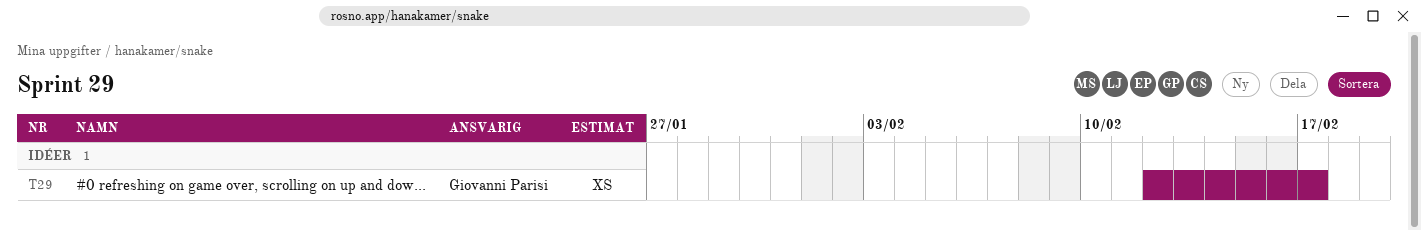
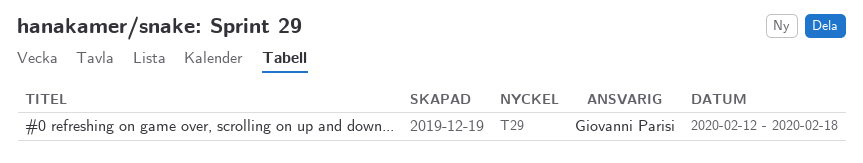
T29, due: Feb 17 -> Feb 18

